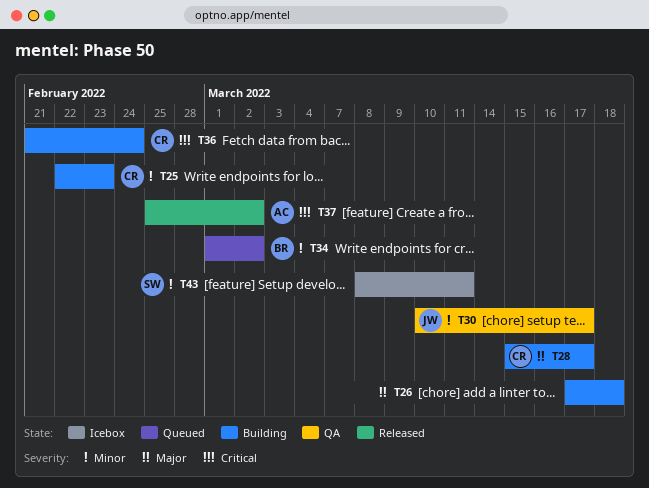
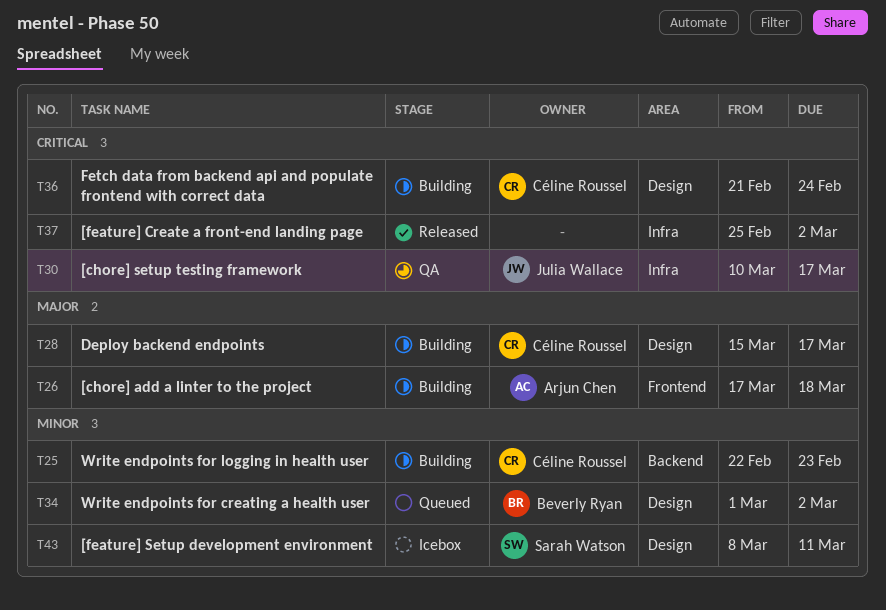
T26, owner: none -> Arjun Chen
T30, priority: Minor -> Critical
T37, owner: Arjun Chen -> none

